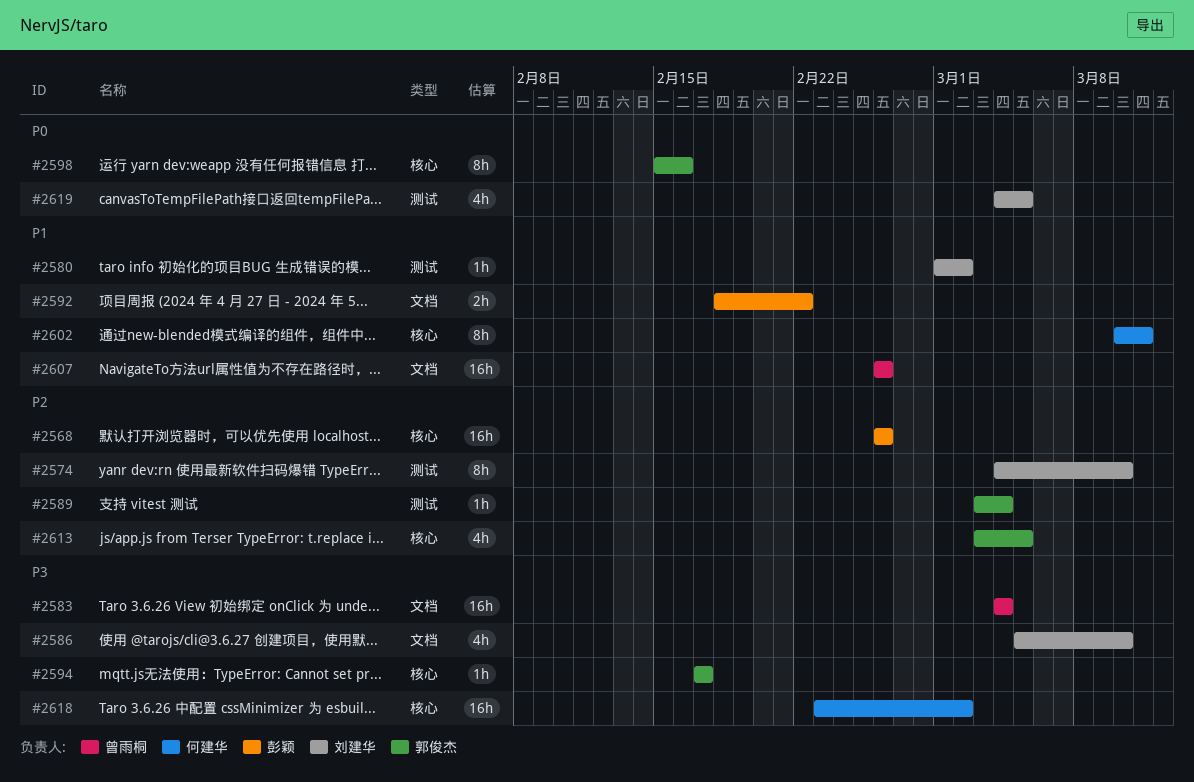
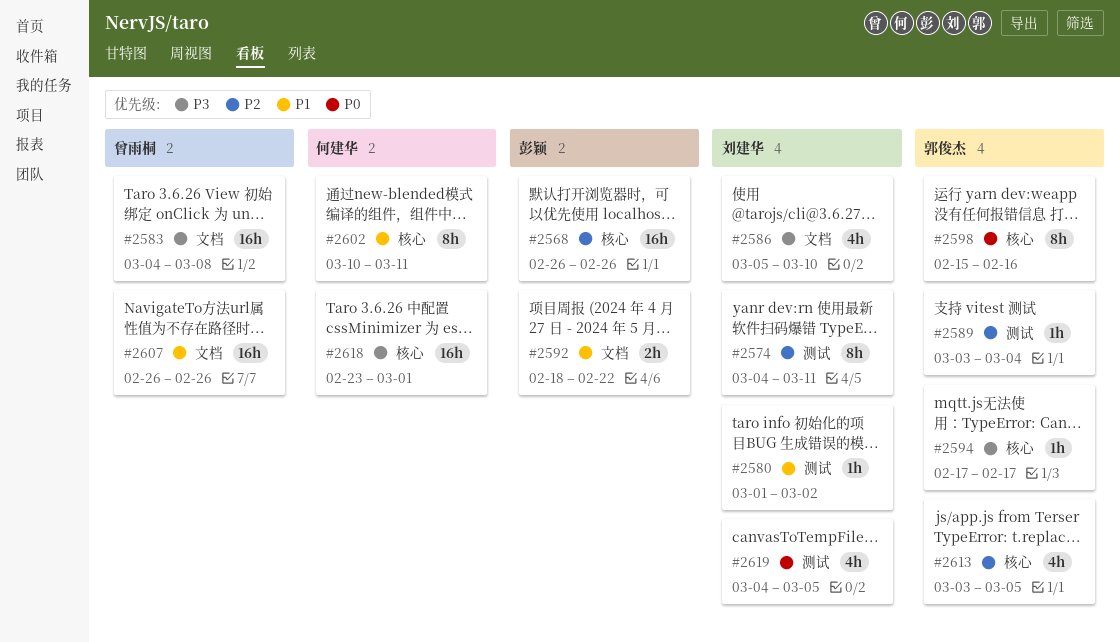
#2574, due: Mar 10 -> Mar 11
#2583, due: Mar 4 -> Mar 8
#2618, due: Mar 2 -> Mar 1

